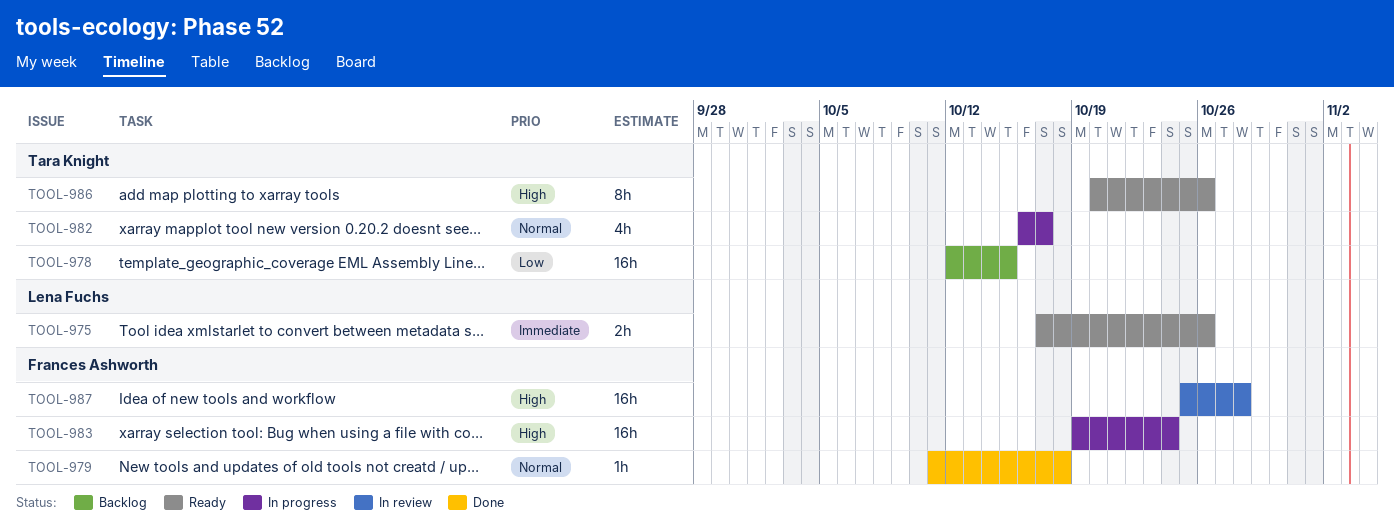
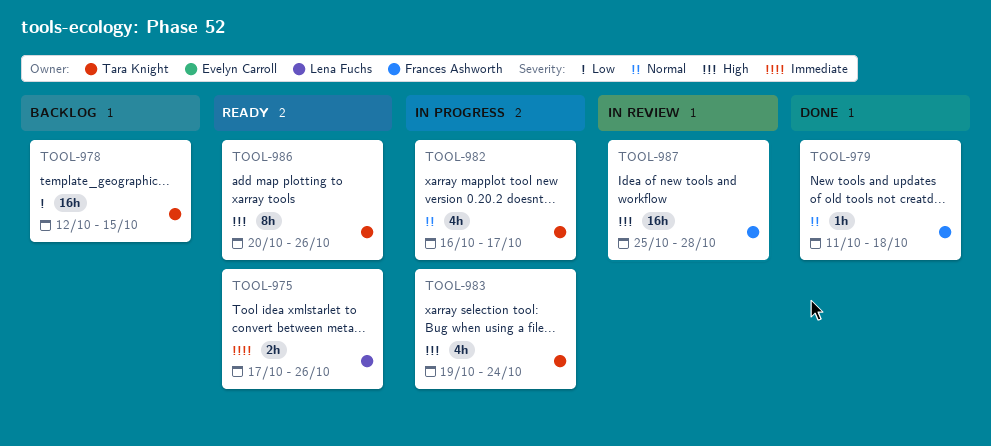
TOOL-983, owner: Frances Ashworth -> Tara Knight
TOOL-983, estimate: 16h -> 4h

